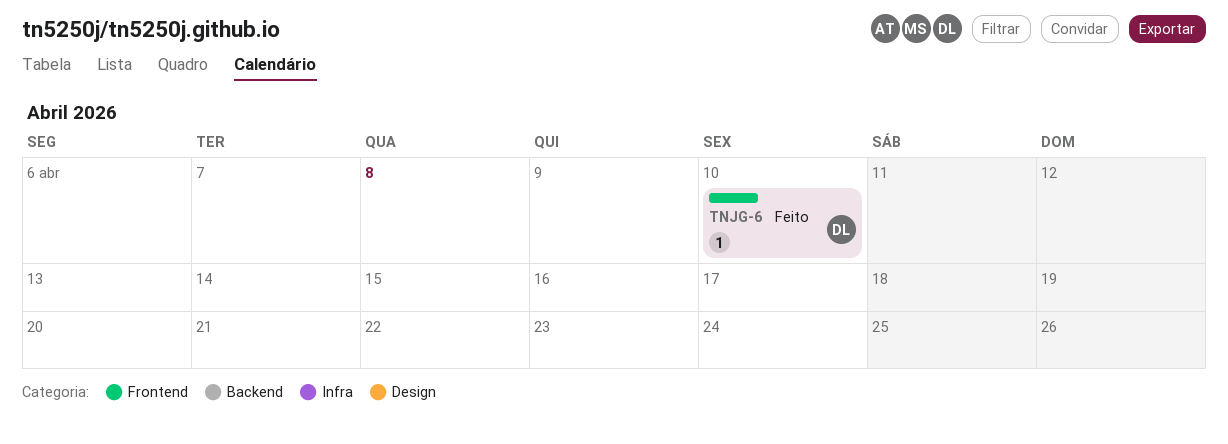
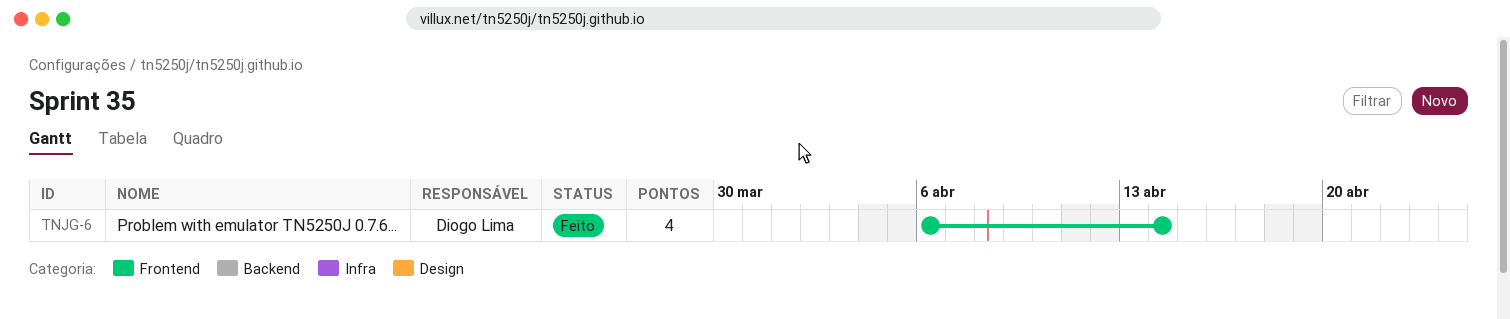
TNJG-6, estimate: 1 -> 4
TNJG-6, due: Apr 10 -> Apr 14

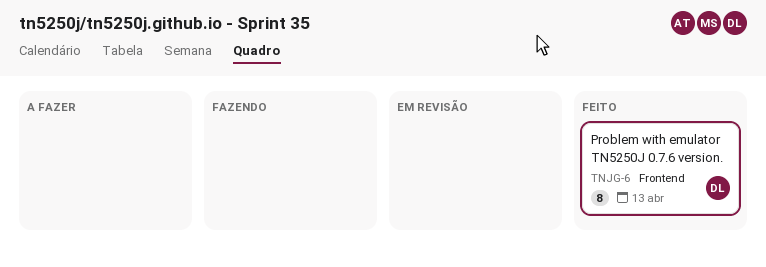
TNJG-6, estimate: 4 -> 8
TNJG-6, due: Apr 14 -> Apr 13

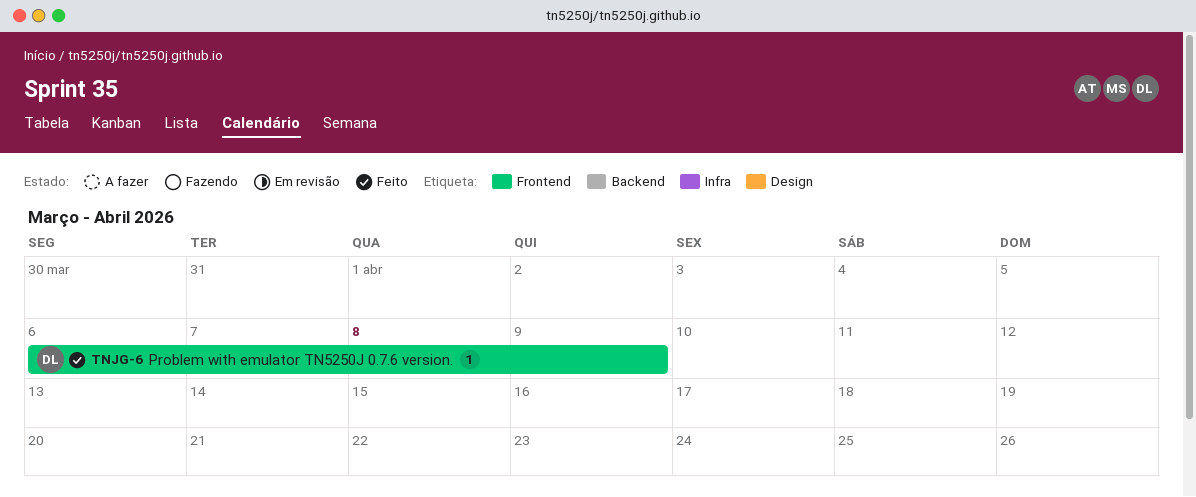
TNJG-6, estimate: 8 -> 1
TNJG-6, due: Apr 13 -> Apr 9

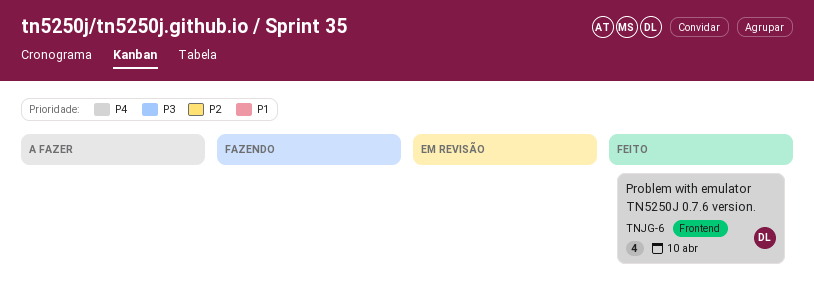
TNJG-6, estimate: 1 -> 4
TNJG-6, due: Apr 9 -> Apr 10

